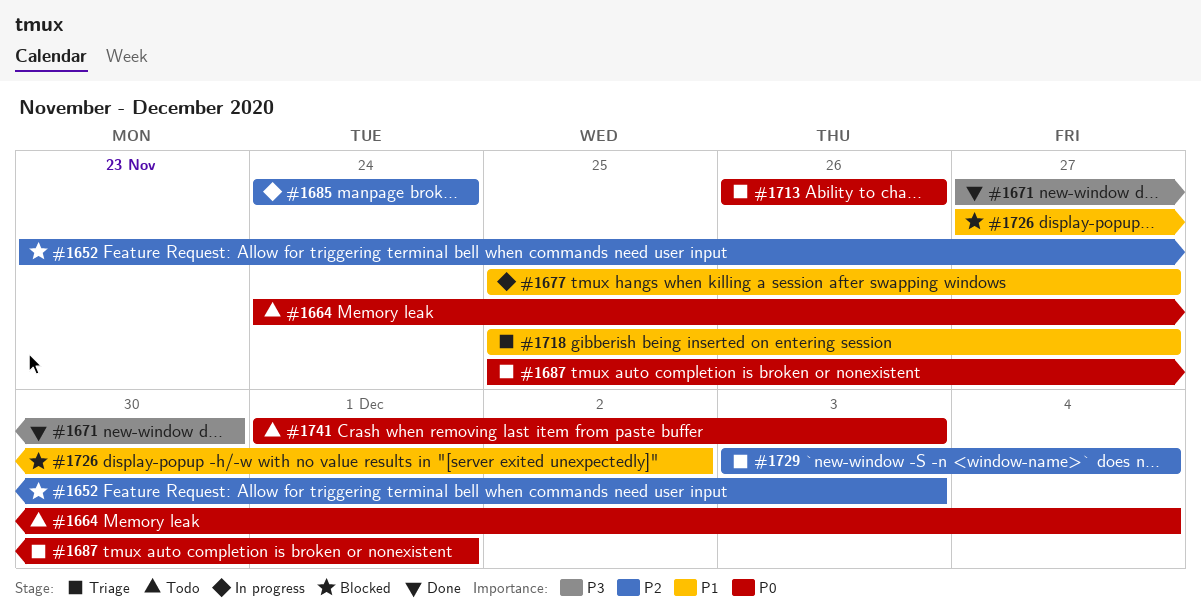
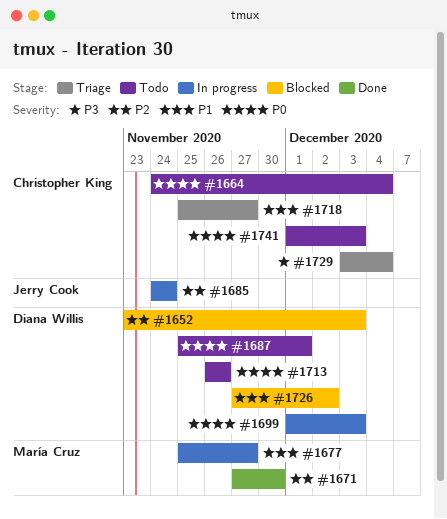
#1671, priority: P3 -> P2
#1687, status: Triage -> Todo
#1699: none -> present
#1713, status: Triage -> Todo
#1729, priority: P2 -> P3

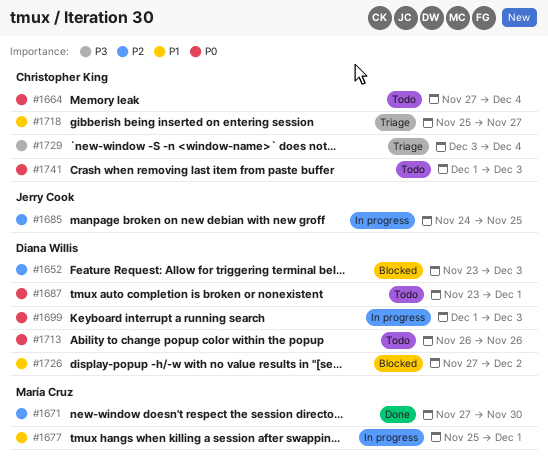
#1664, start: Nov 24 -> Nov 27
#1677, due: Nov 27 -> Dec 1
#1685, due: Nov 24 -> Nov 25
#1687, start: Nov 25 -> Nov 23

